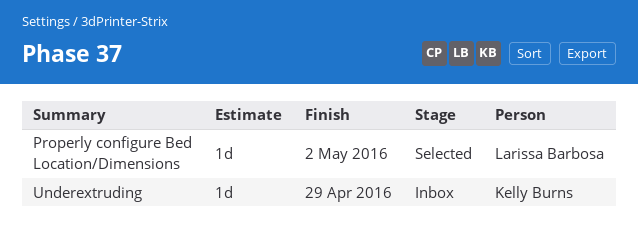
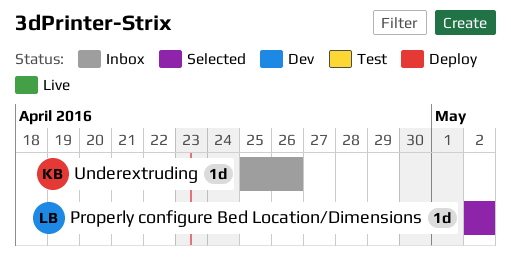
Underextruding, due: Apr 29 -> Apr 26

